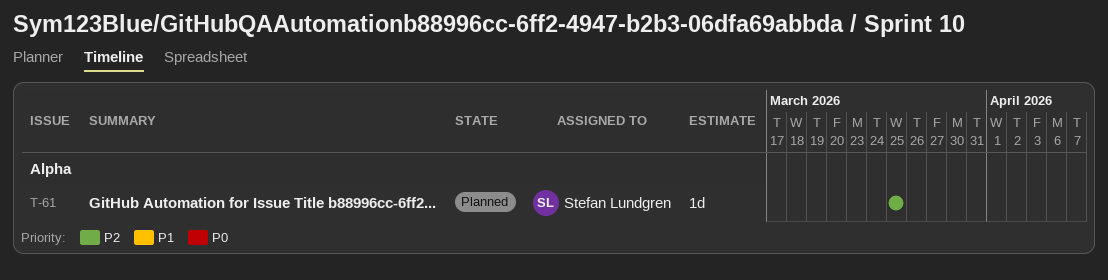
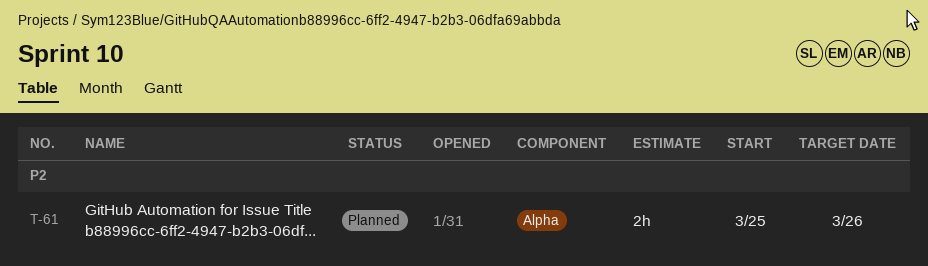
T-61, estimate: 1d -> 2h
T-61, due: Mar 25 -> Mar 26

